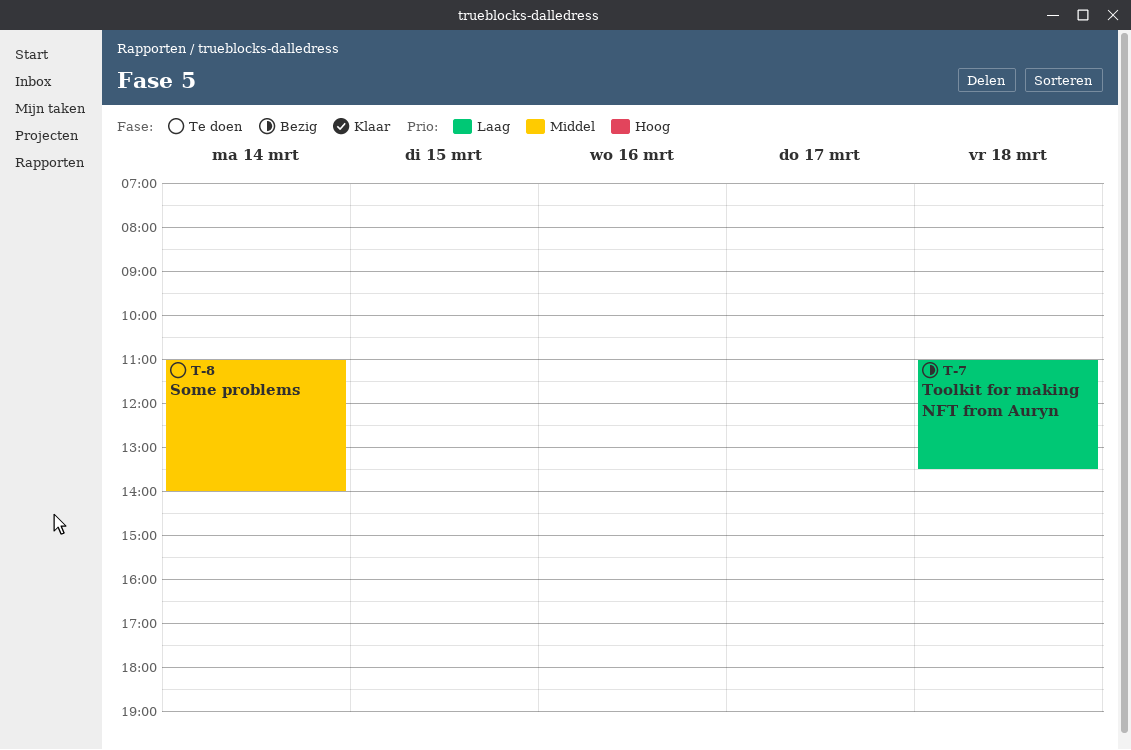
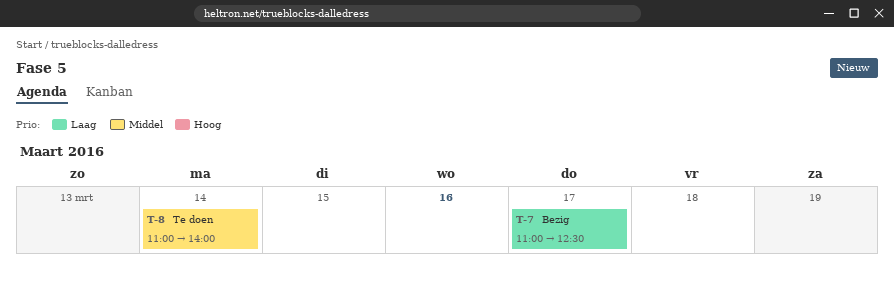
T-7, day: Mar 18 -> Mar 17
T-7, ends: 13:30 -> 12:30

